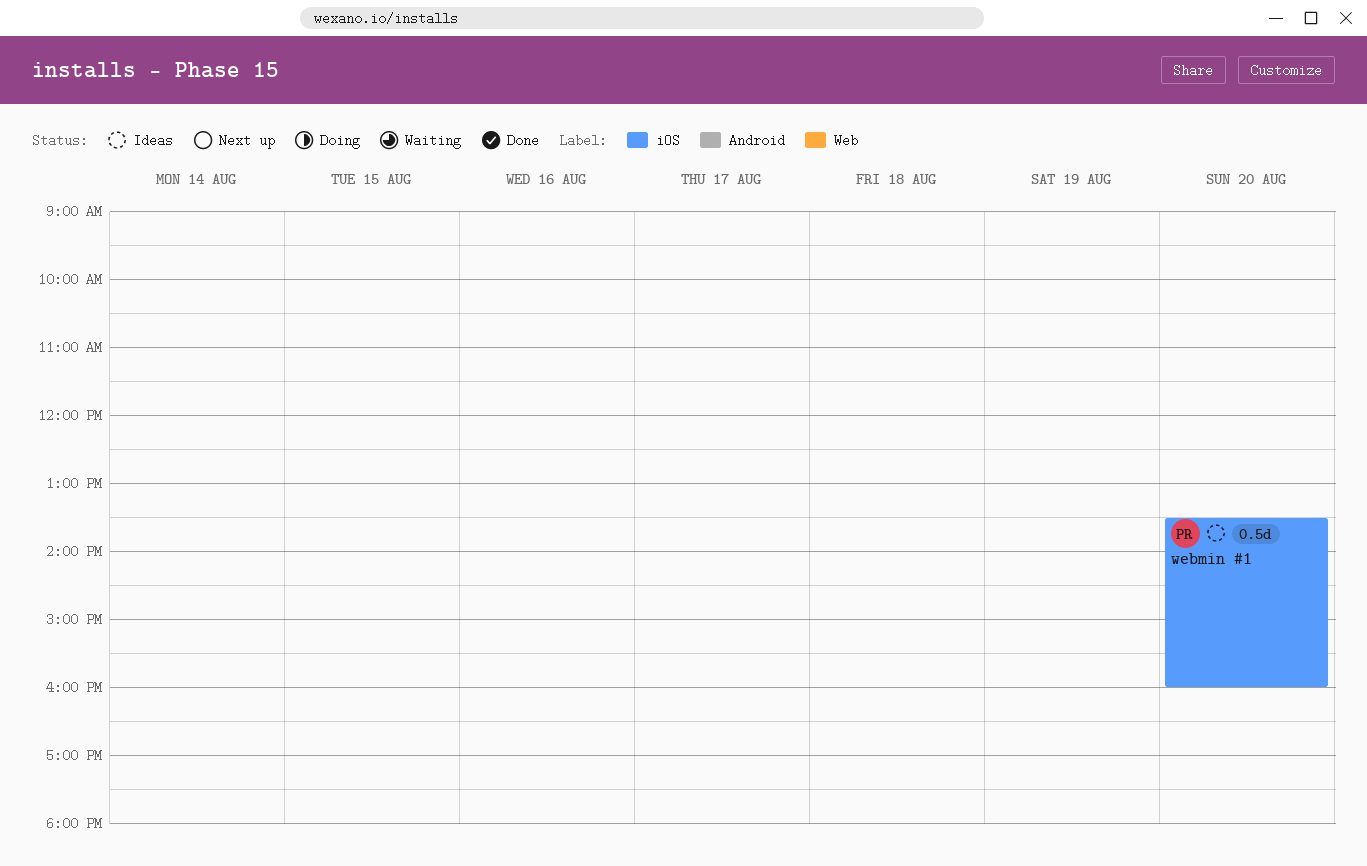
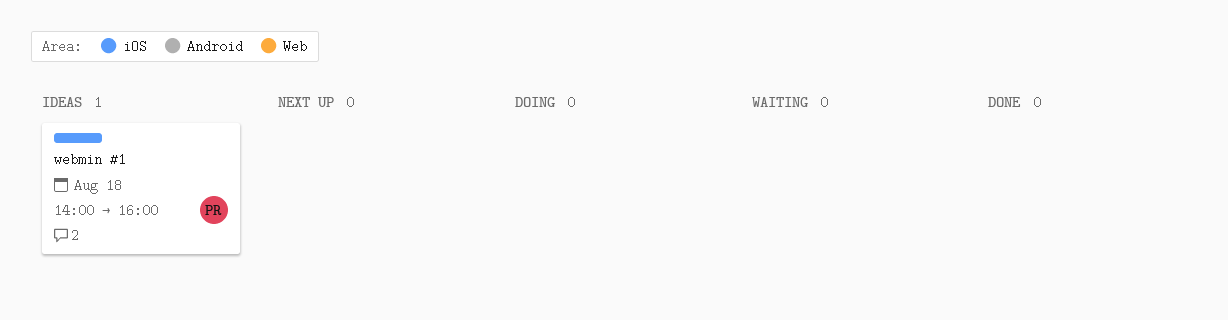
webmin #1, day: Aug 20 -> Aug 18
webmin #1, begins: 13:30 -> 14:00

